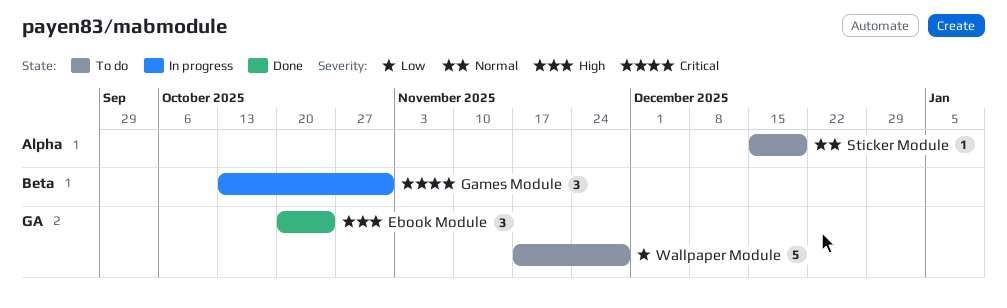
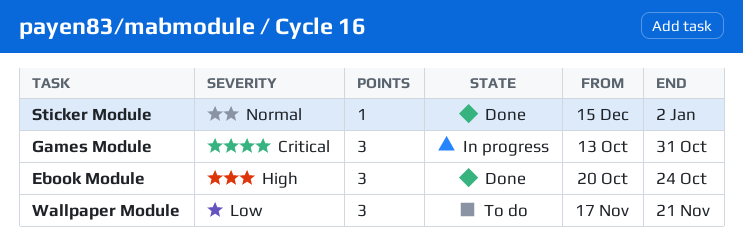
Sticker Module, status: To do -> Done
Sticker Module, due: Dec 19 -> Jan 2
Wallpaper Module, estimate: 5 -> 3
Wallpaper Module, due: Nov 28 -> Nov 21

